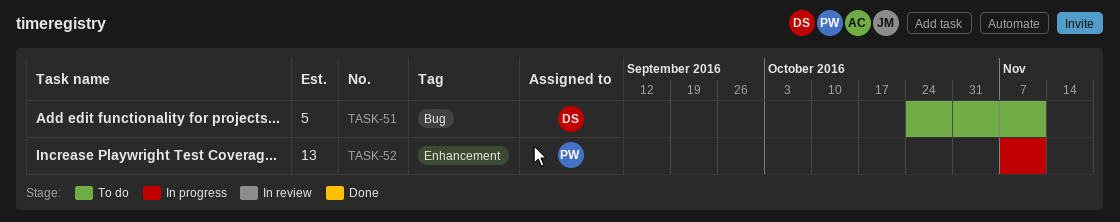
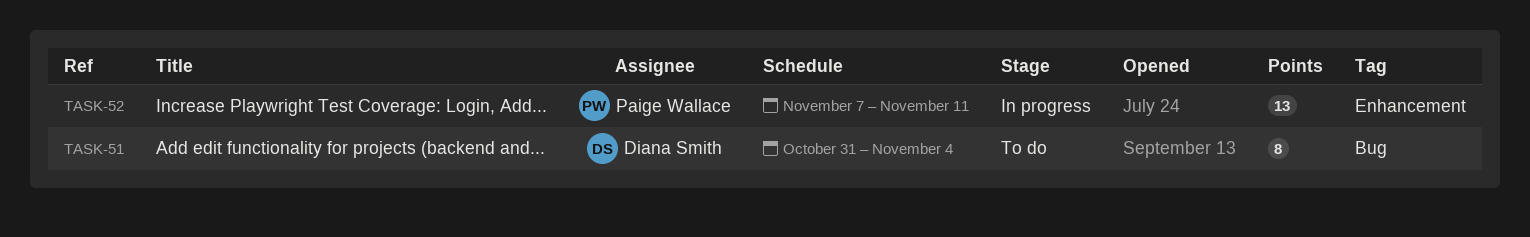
TASK-51, estimate: 5 -> 8
TASK-51, start: Oct 24 -> Oct 31
TASK-51, due: Nov 11 -> Nov 4

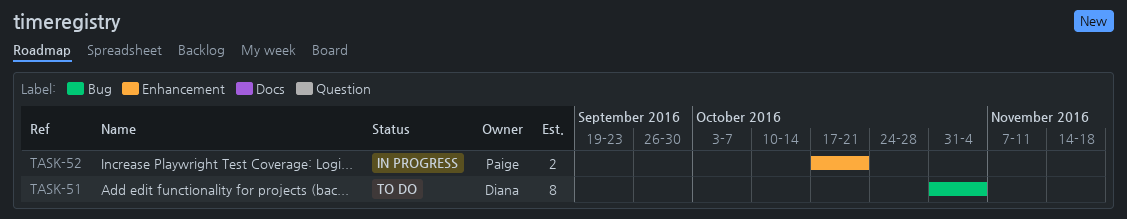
TASK-52, estimate: 13 -> 2
TASK-52, start: Nov 7 -> Oct 17
TASK-52, due: Nov 11 -> Oct 21

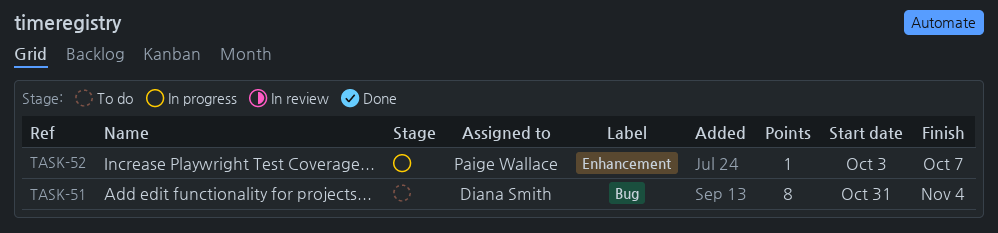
TASK-52, estimate: 2 -> 1
TASK-52, start: Oct 17 -> Oct 3
TASK-52, due: Oct 21 -> Oct 7

